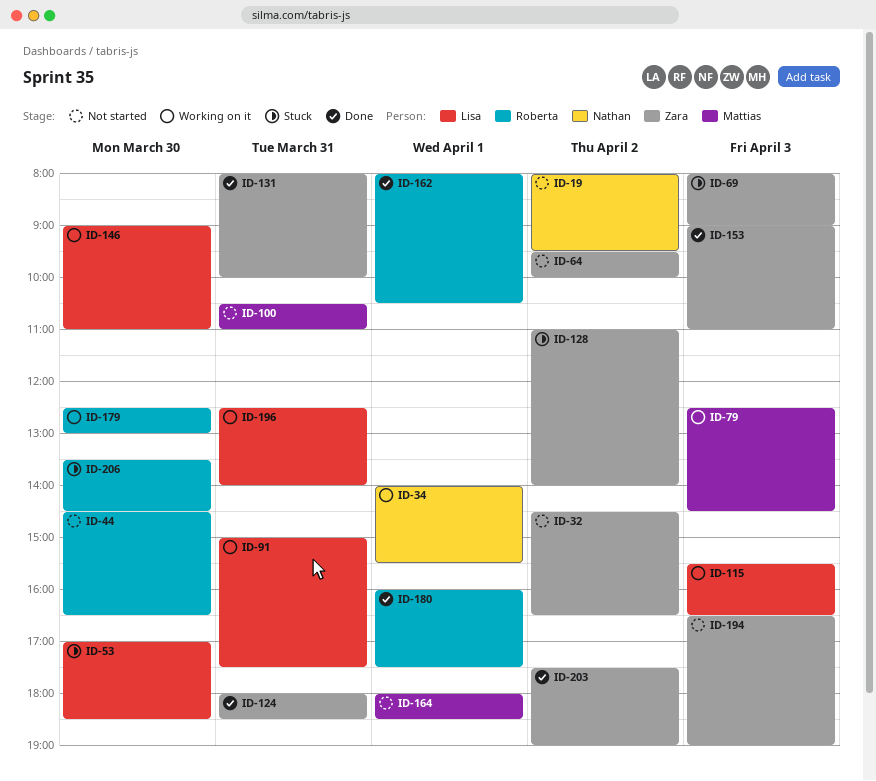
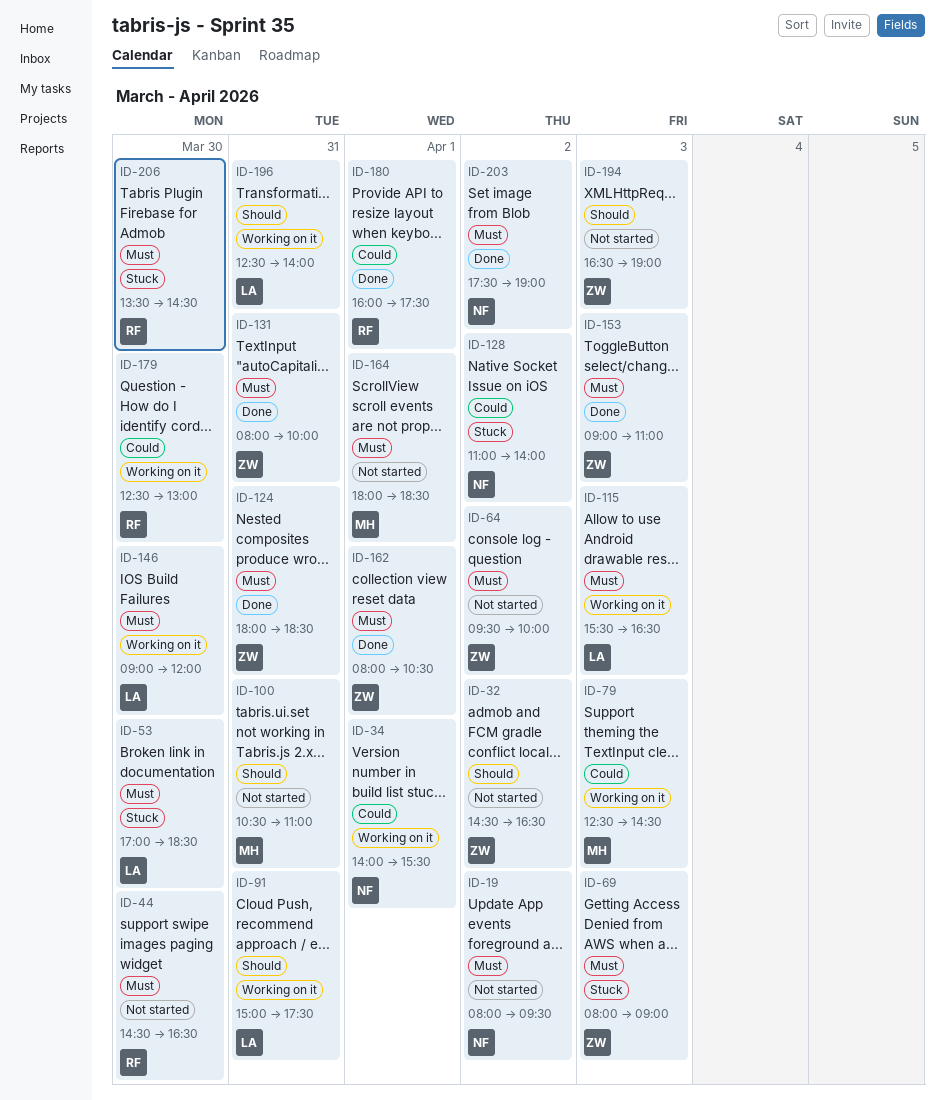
ID-128, owner: Zara -> Nathan
ID-146, ends: 11:00 -> 12:00
ID-162, owner: Roberta -> Zara
ID-203, owner: Zara -> Nathan

